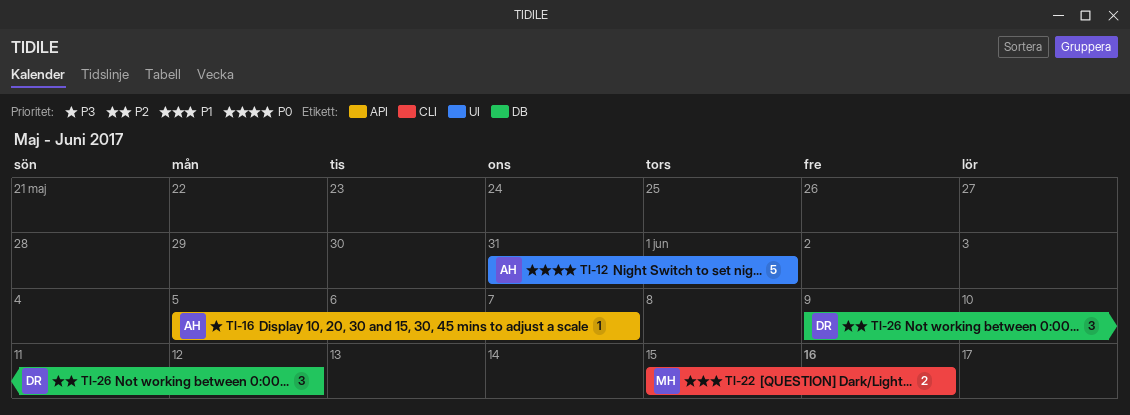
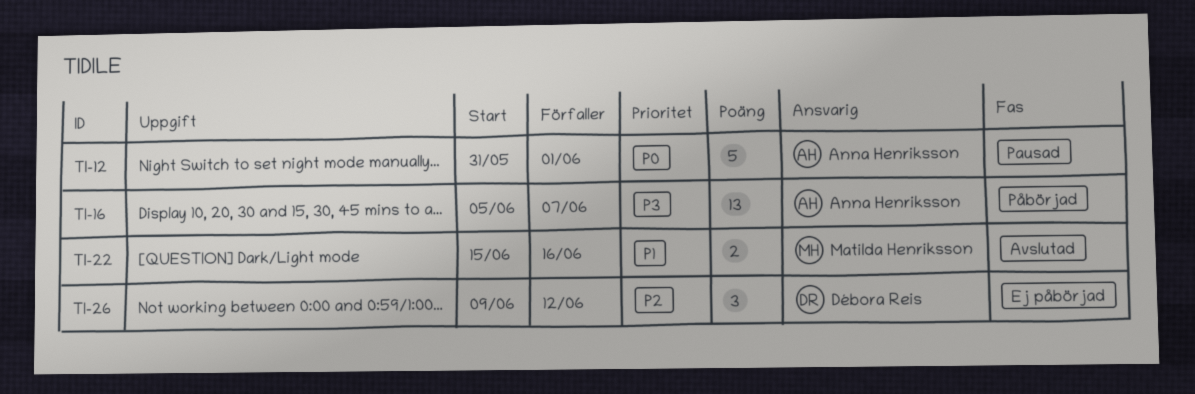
TI-16, estimate: 1 -> 13

